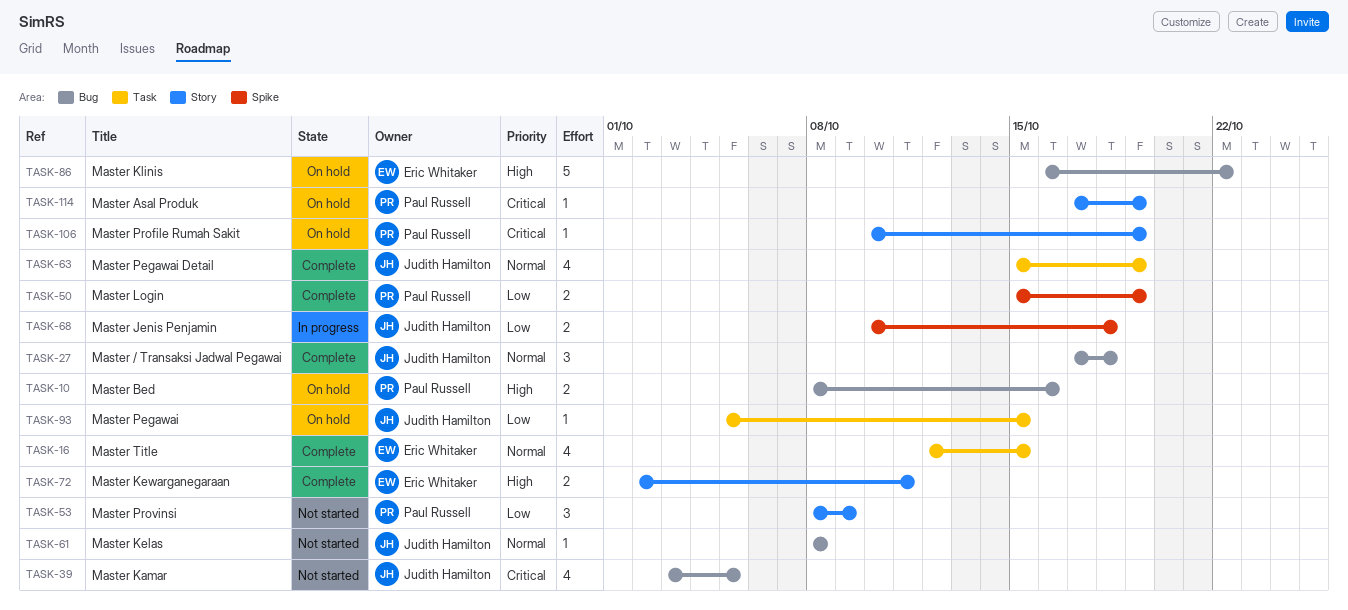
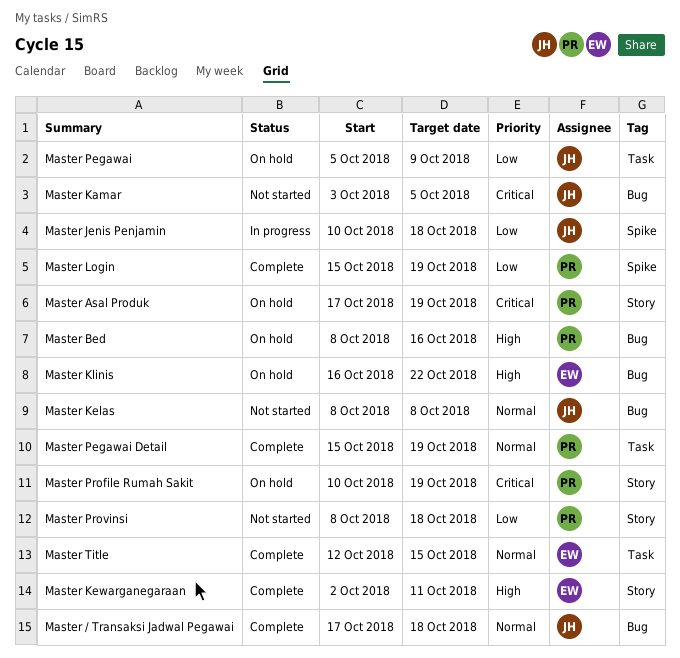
Master Pegawai, due: Oct 15 -> Oct 9
Master Pegawai Detail, owner: Judith Hamilton -> Paul Russell
Master Provinsi, due: Oct 9 -> Oct 18

